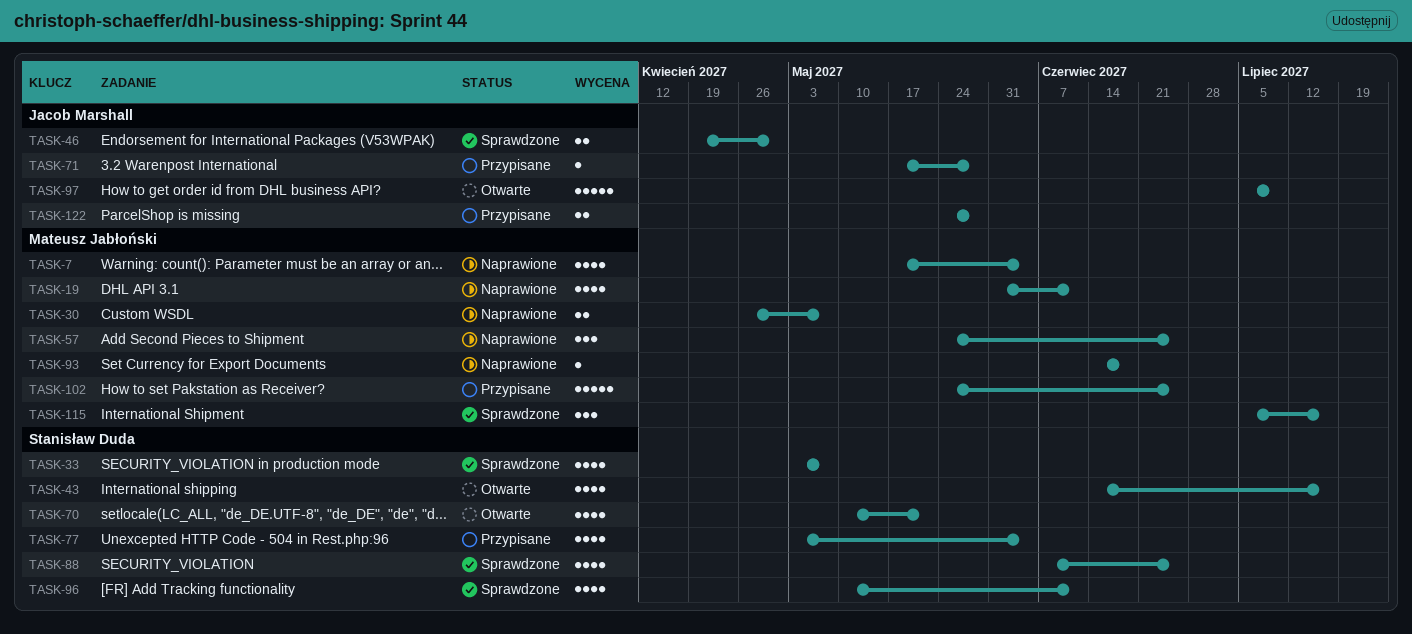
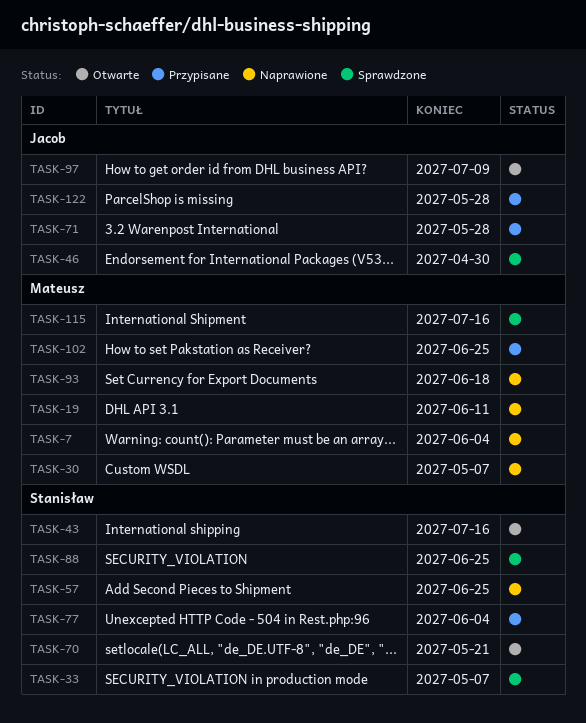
TASK-57, owner: Mateusz Jabłoński -> Stanisław Duda
TASK-96: present -> none

